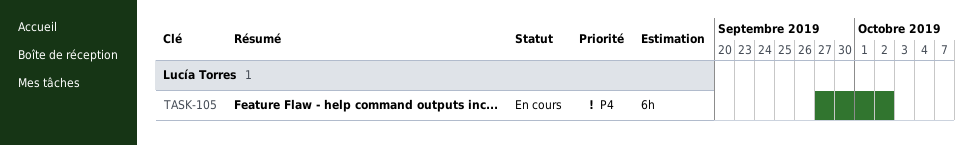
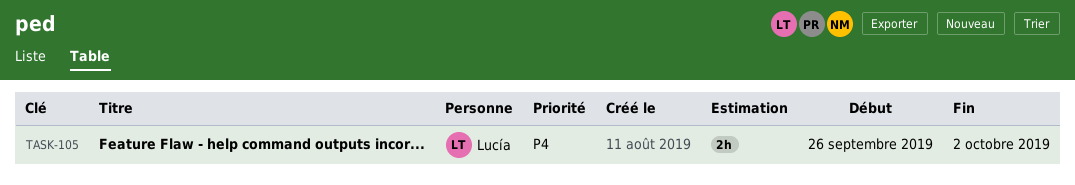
TASK-105, estimate: 6h -> 2h
TASK-105, start: Sep 27 -> Sep 26

